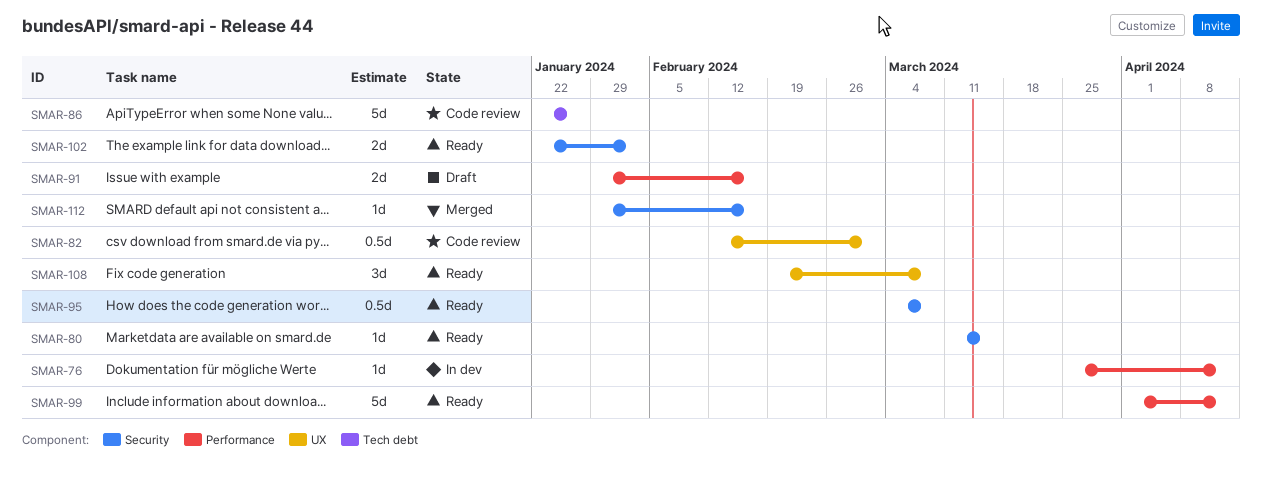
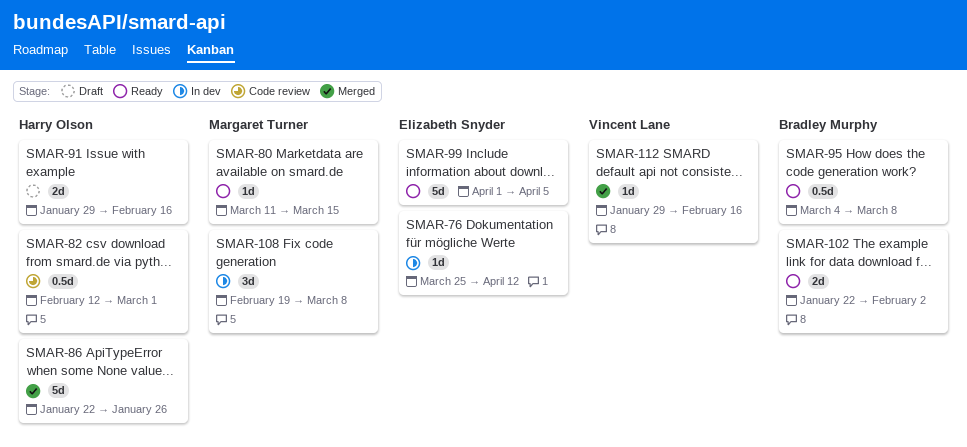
SMAR-86, status: Code review -> Merged
SMAR-99, due: Apr 12 -> Apr 5
SMAR-108, status: Ready -> In dev

